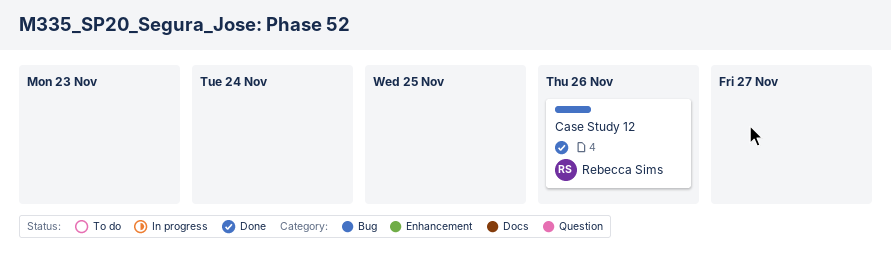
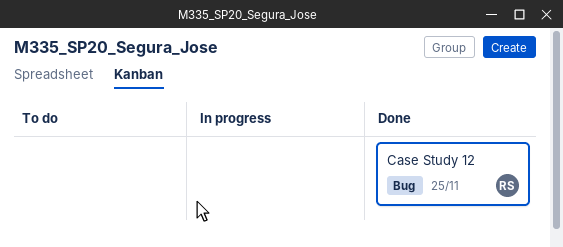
Case Study 12, due: Nov 26 -> Nov 25

